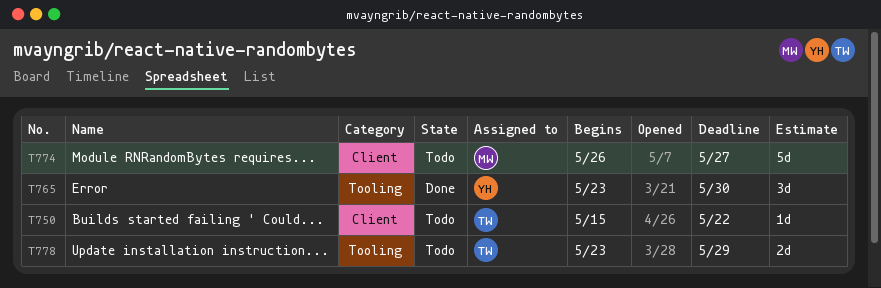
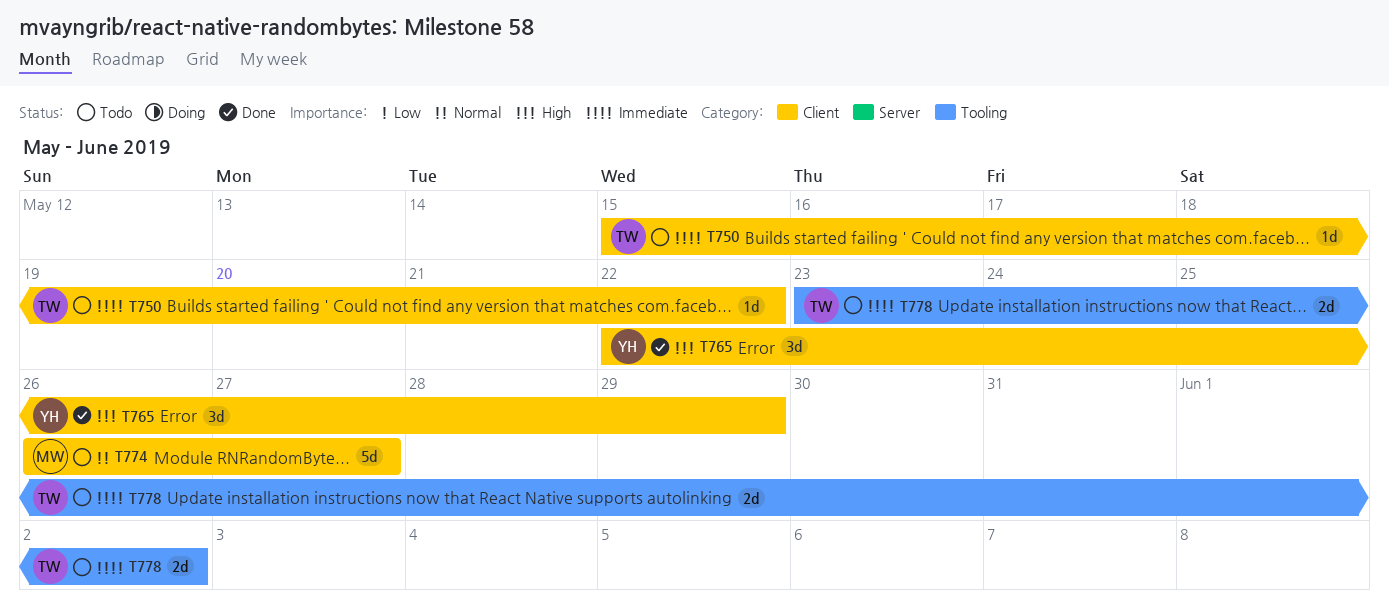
T765, label: Tooling -> Client
T765, start: May 23 -> May 22
T765, due: May 30 -> May 29
T778, due: May 29 -> Jun 2

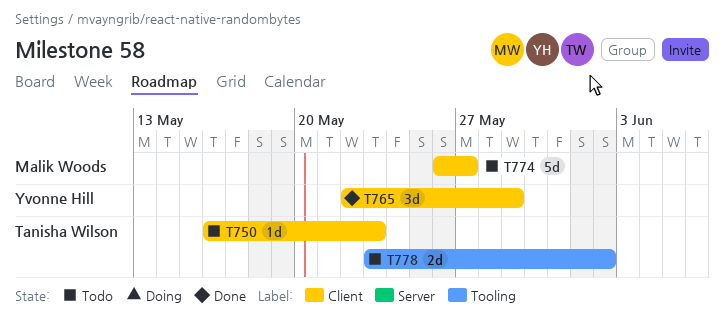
T750, start: May 15 -> May 16
T750, due: May 22 -> May 23

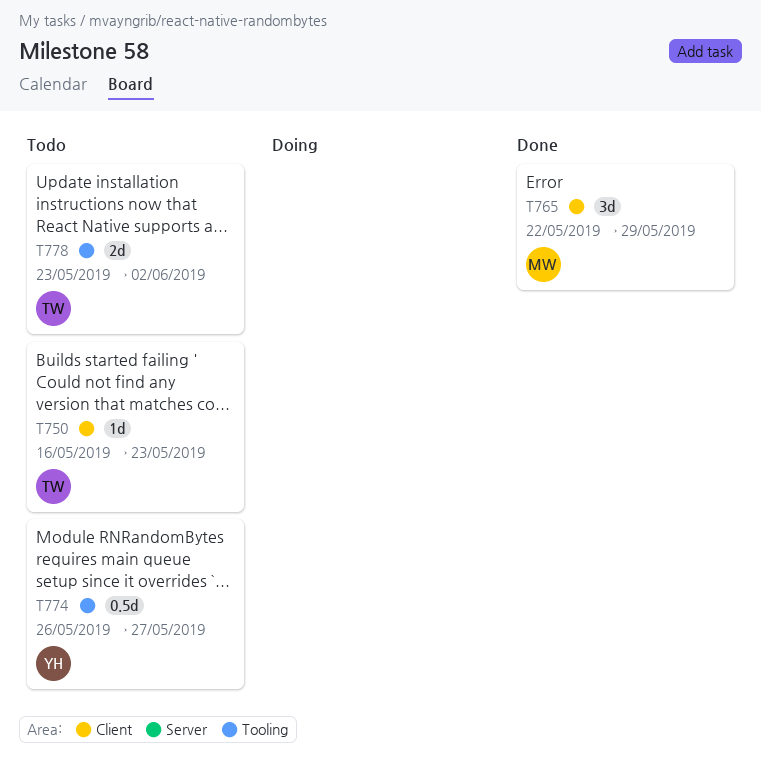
T765, owner: Yvonne Hill -> Malik Woods
T774, owner: Malik Woods -> Yvonne Hill
T774, label: Client -> Tooling
T774, estimate: 5d -> 0.5d

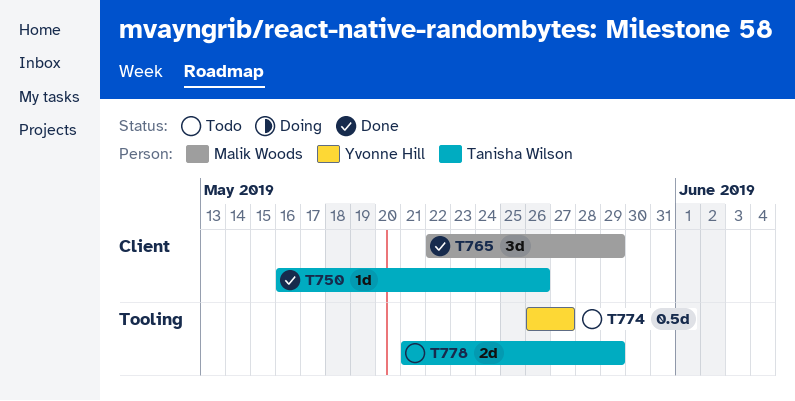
T750, status: Todo -> Done
T750, due: May 23 -> May 26
T778, start: May 23 -> May 21
T778, due: Jun 2 -> May 29

